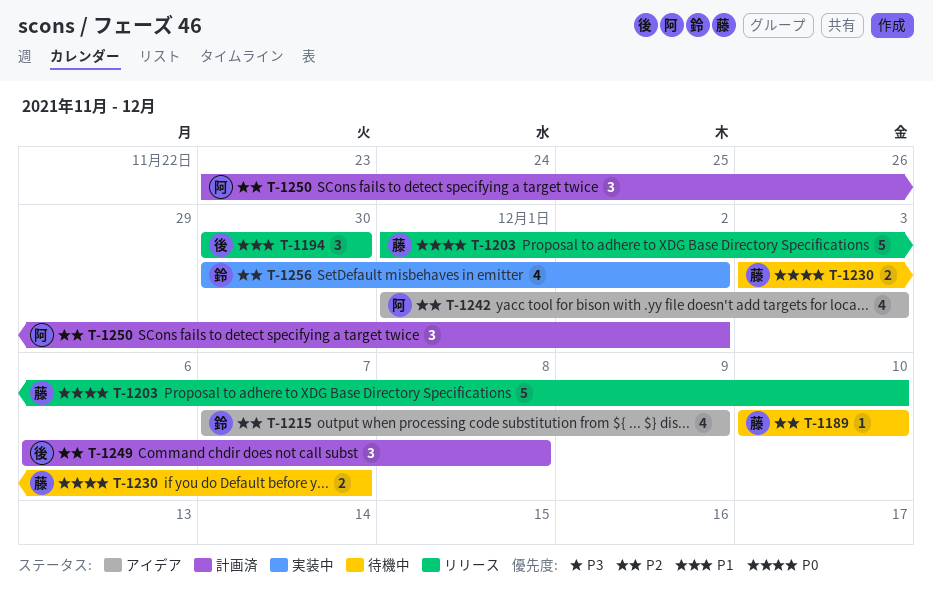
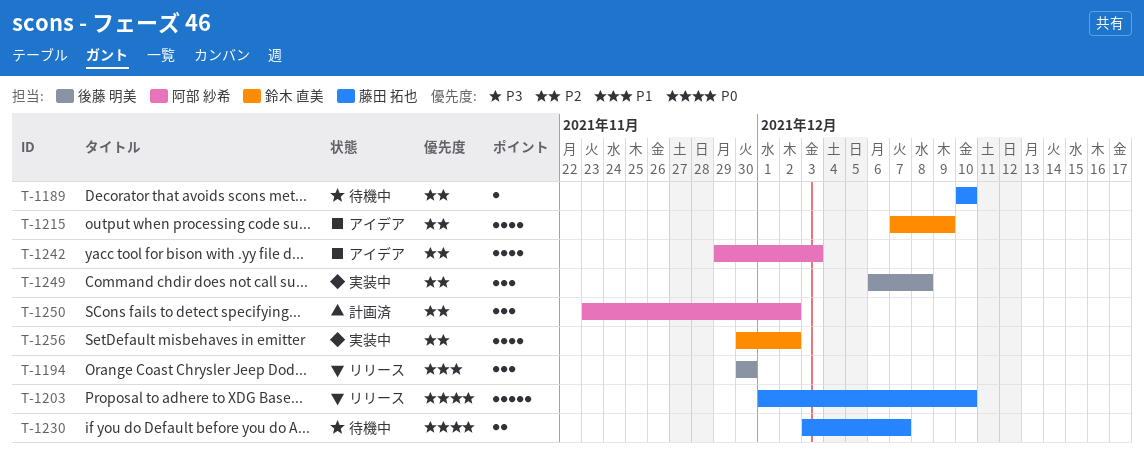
T-1242, start: Dec 1 -> Nov 29
T-1249, status: 計画済 -> 実装中

